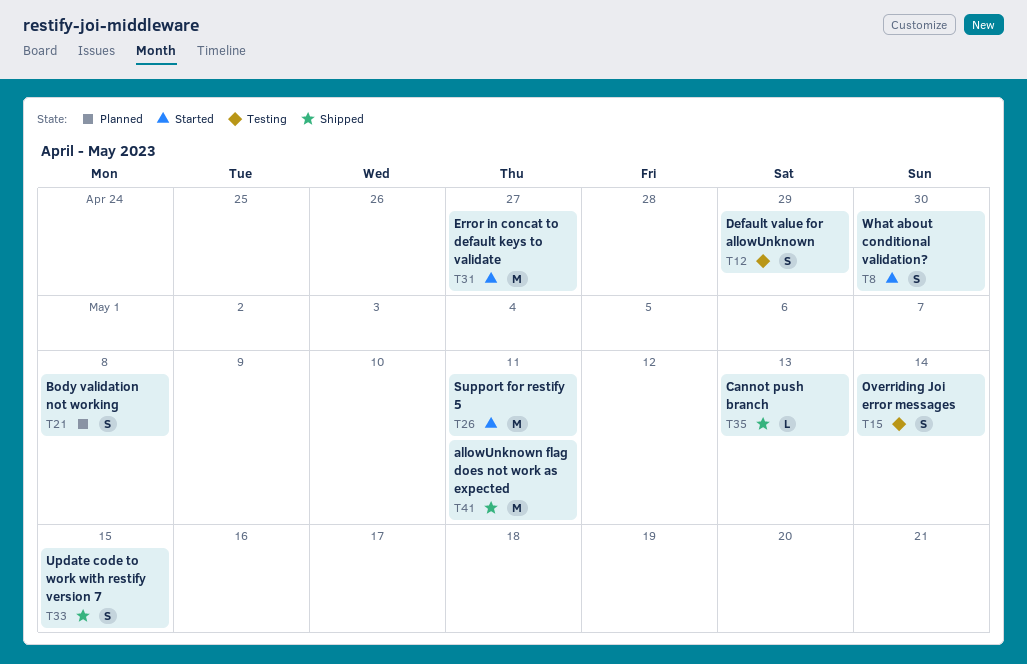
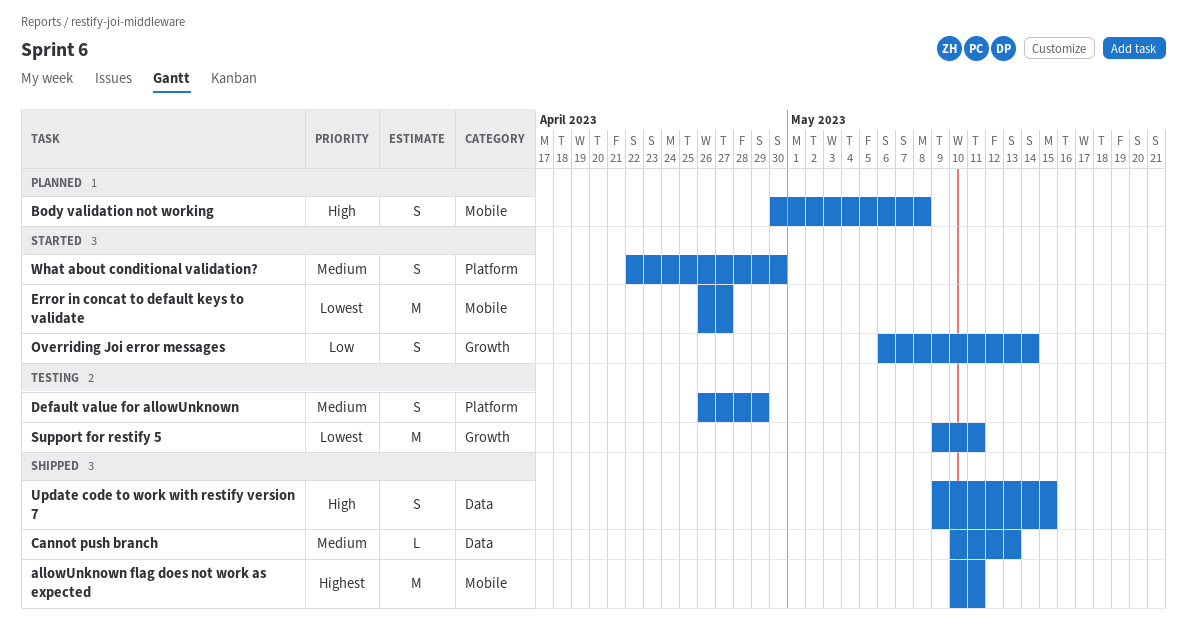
Overriding Joi error messages, status: Testing -> Started
Support for restify 5, status: Started -> Testing

